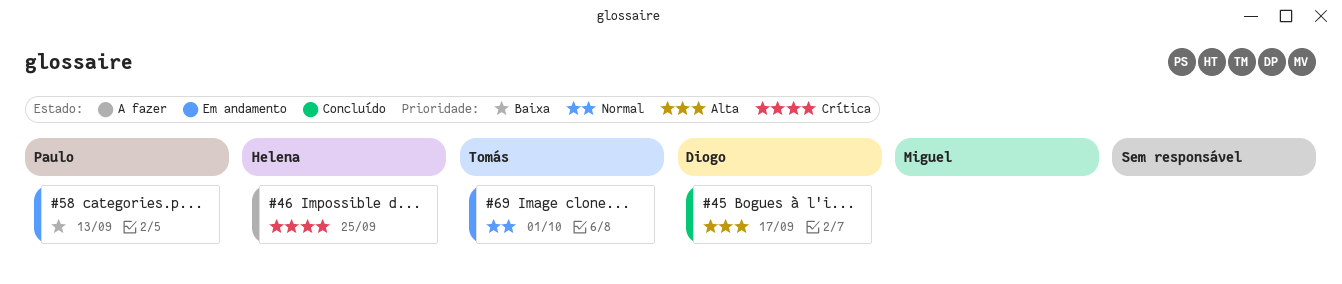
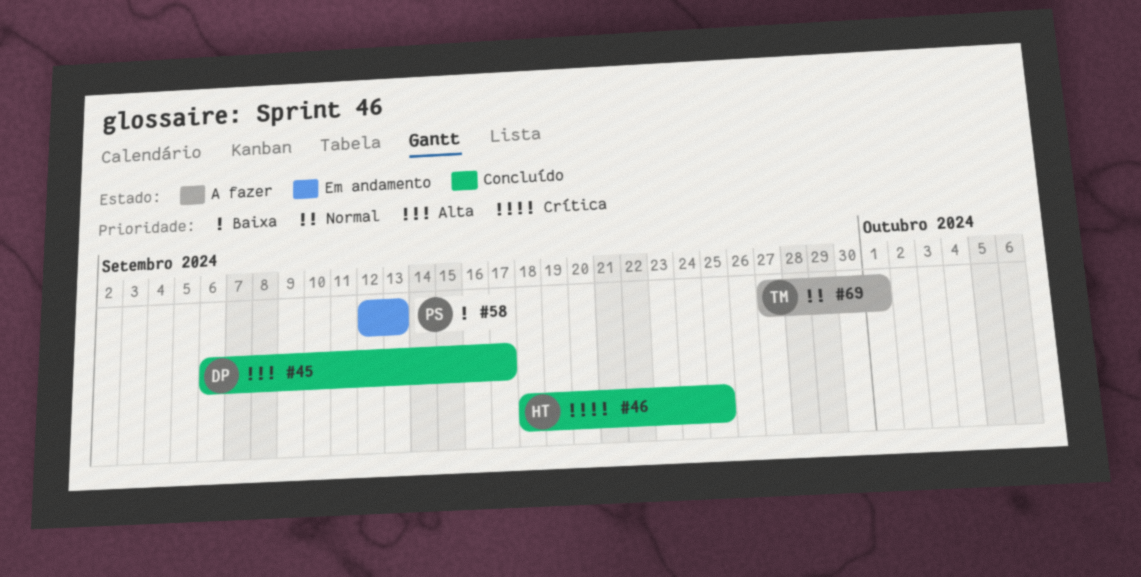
#46, status: A fazer -> Concluído
#69, status: Em andamento -> A fazer

